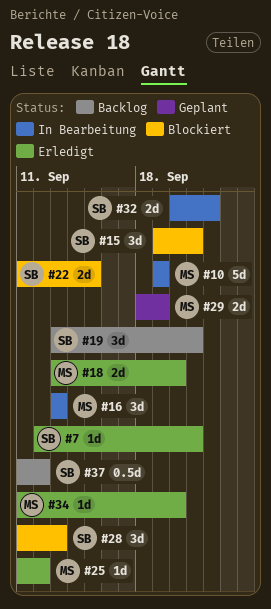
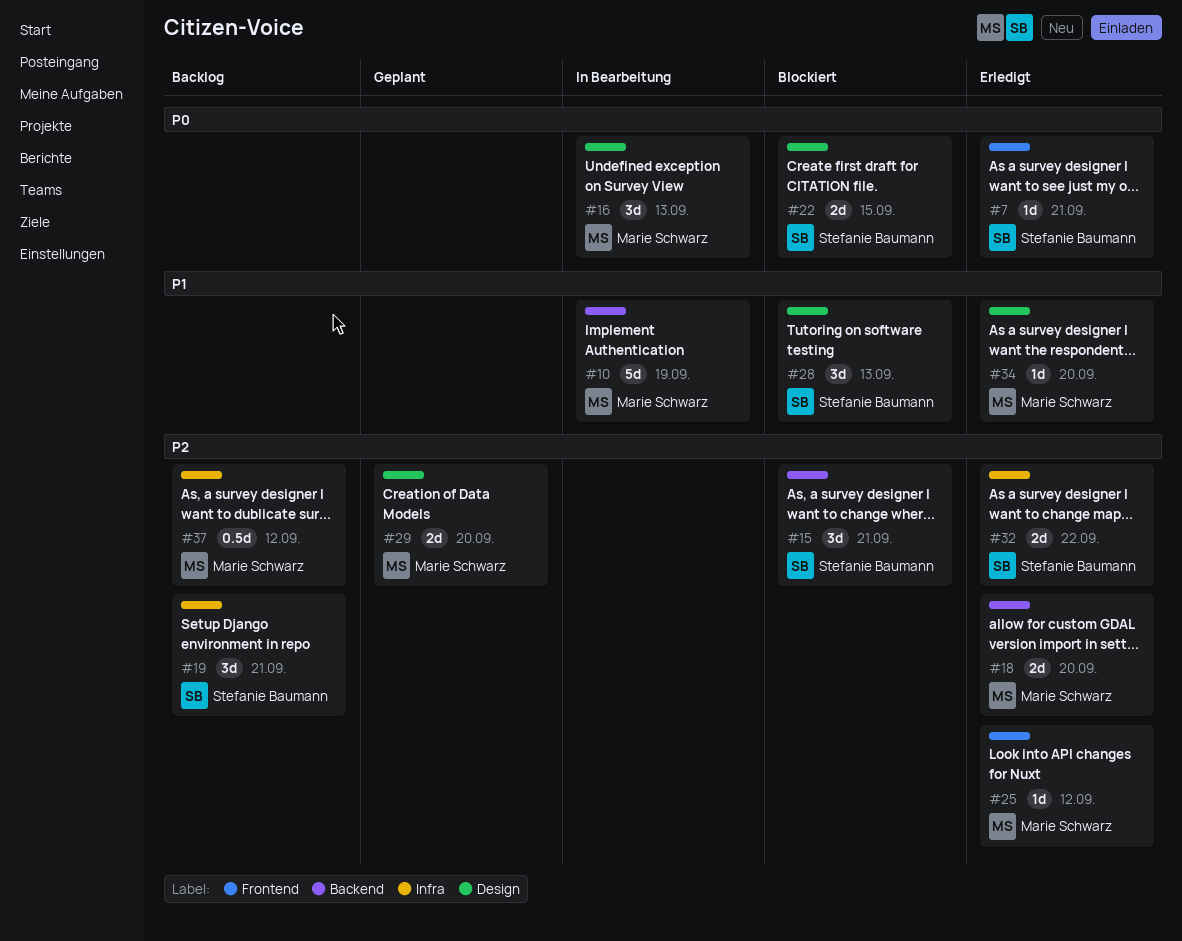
#29, due: Sep 19 -> Sep 20
#32, status: In Bearbeitung -> Erledigt
#37, owner: Stefanie Baumann -> Marie Schwarz

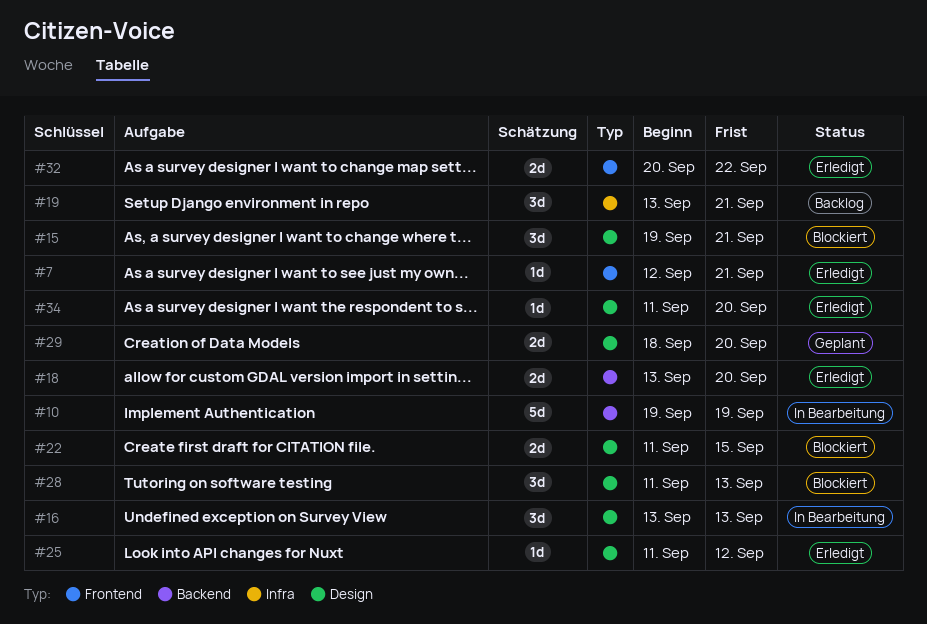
#15, label: Backend -> Design
#25, label: Frontend -> Design
#32, label: Infra -> Frontend
#37: present -> none

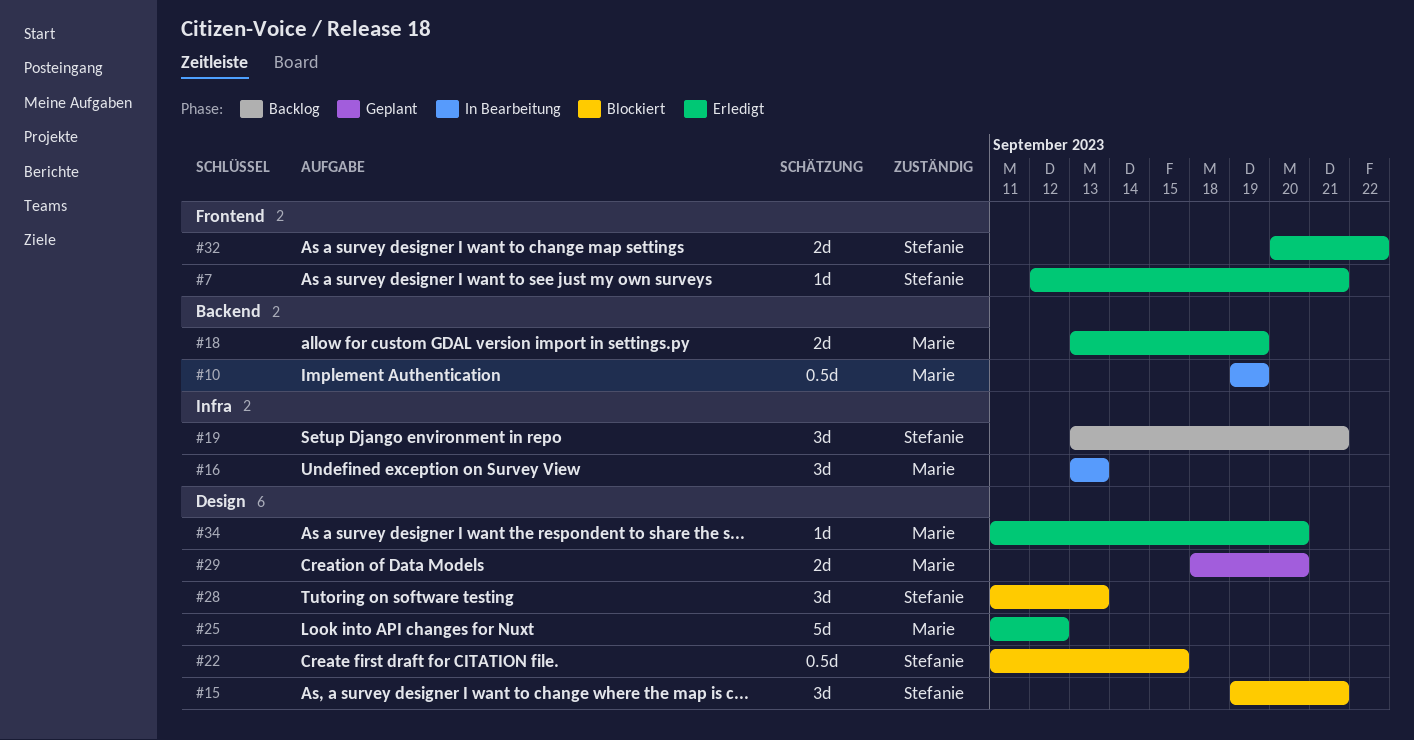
#10, estimate: 5d -> 0.5d
#16, label: Design -> Infra
#18, due: Sep 20 -> Sep 19
#22, estimate: 2d -> 0.5d
#25, estimate: 1d -> 5d

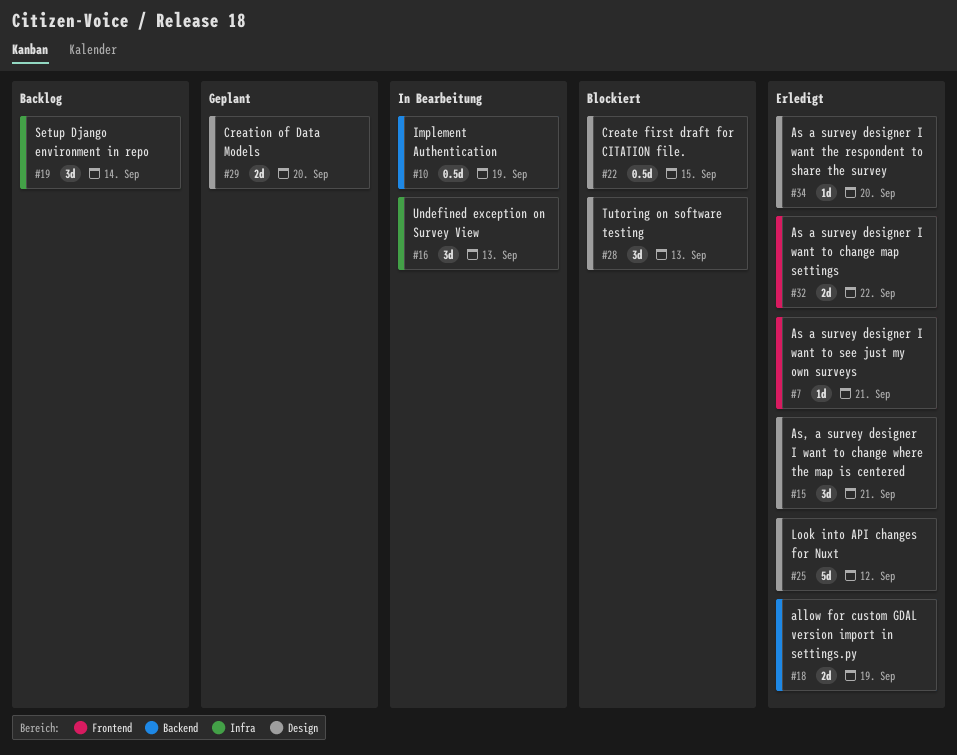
#15, status: Blockiert -> Erledigt
#19, due: Sep 21 -> Sep 14

